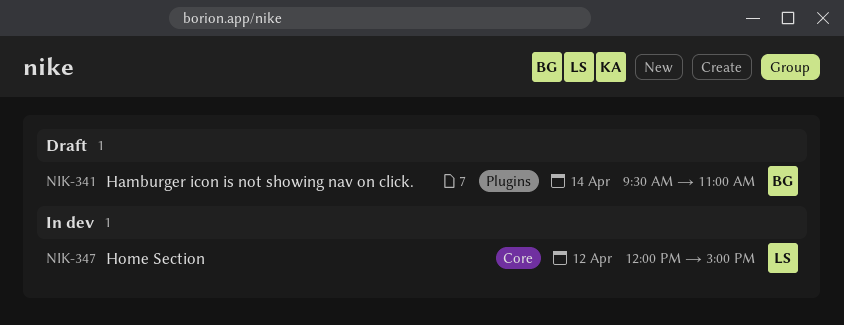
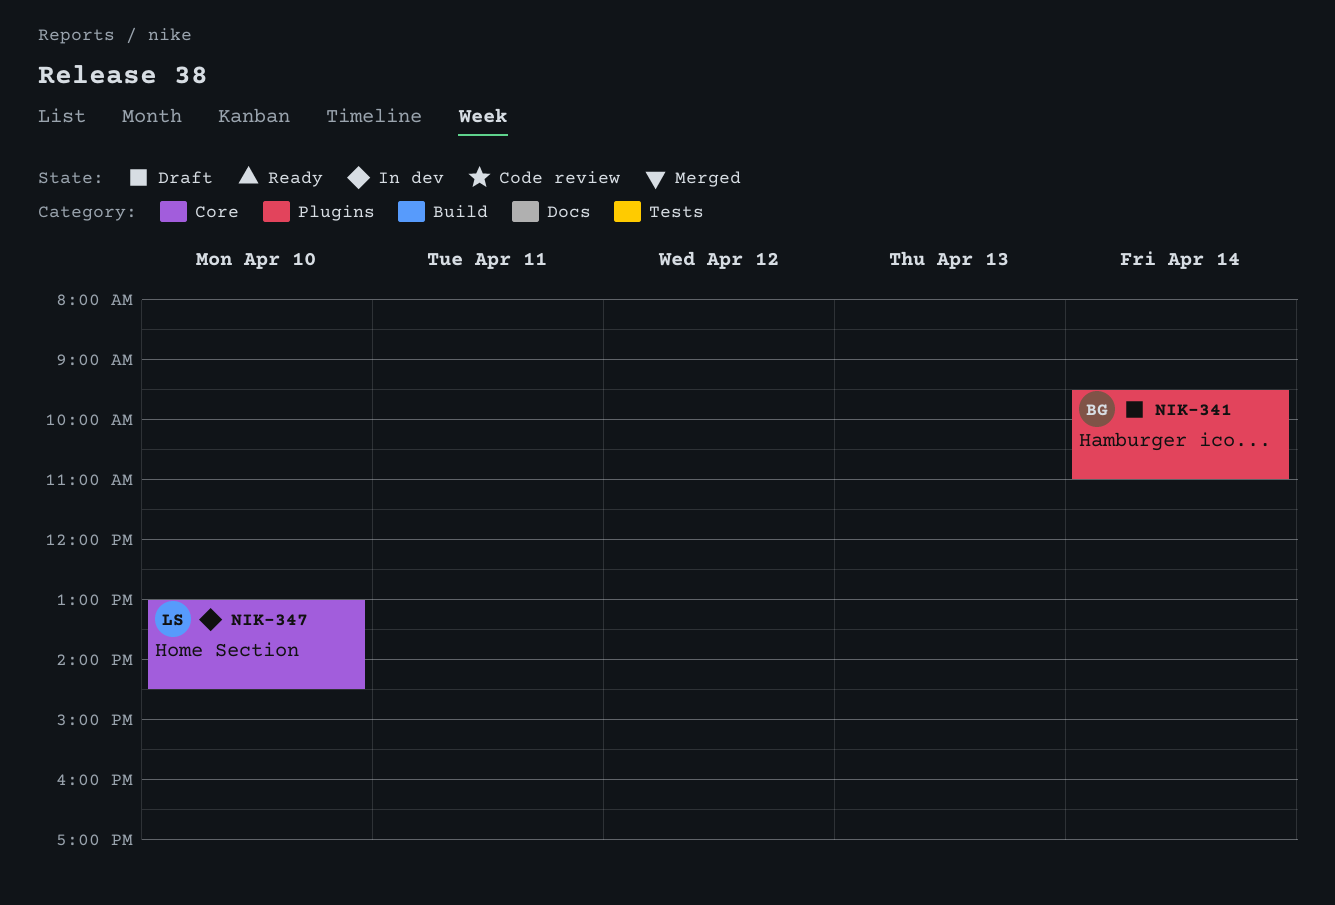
NIK-347, day: Apr 12 -> Apr 10
NIK-347, begins: 12:00 -> 13:00
NIK-347, ends: 15:00 -> 14:30

